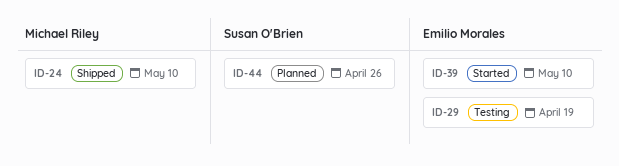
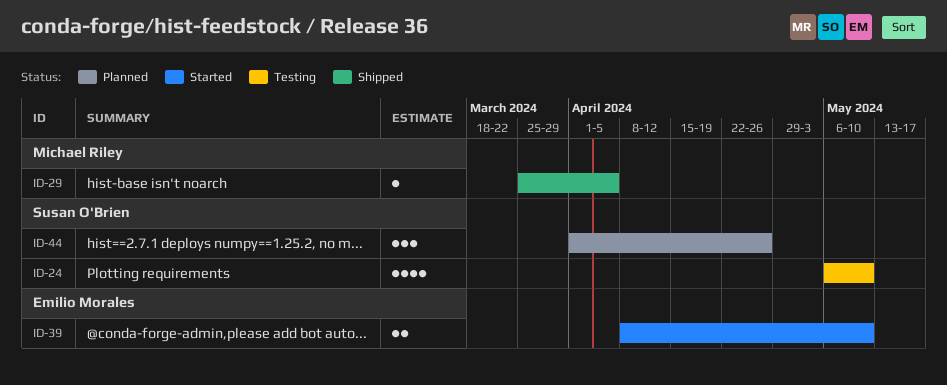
ID-24, status: Shipped -> Testing
ID-24, owner: Michael Riley -> Susan O'Brien
ID-29, status: Testing -> Shipped
ID-29, owner: Emilio Morales -> Michael Riley
ID-29, due: Apr 19 -> Apr 5

